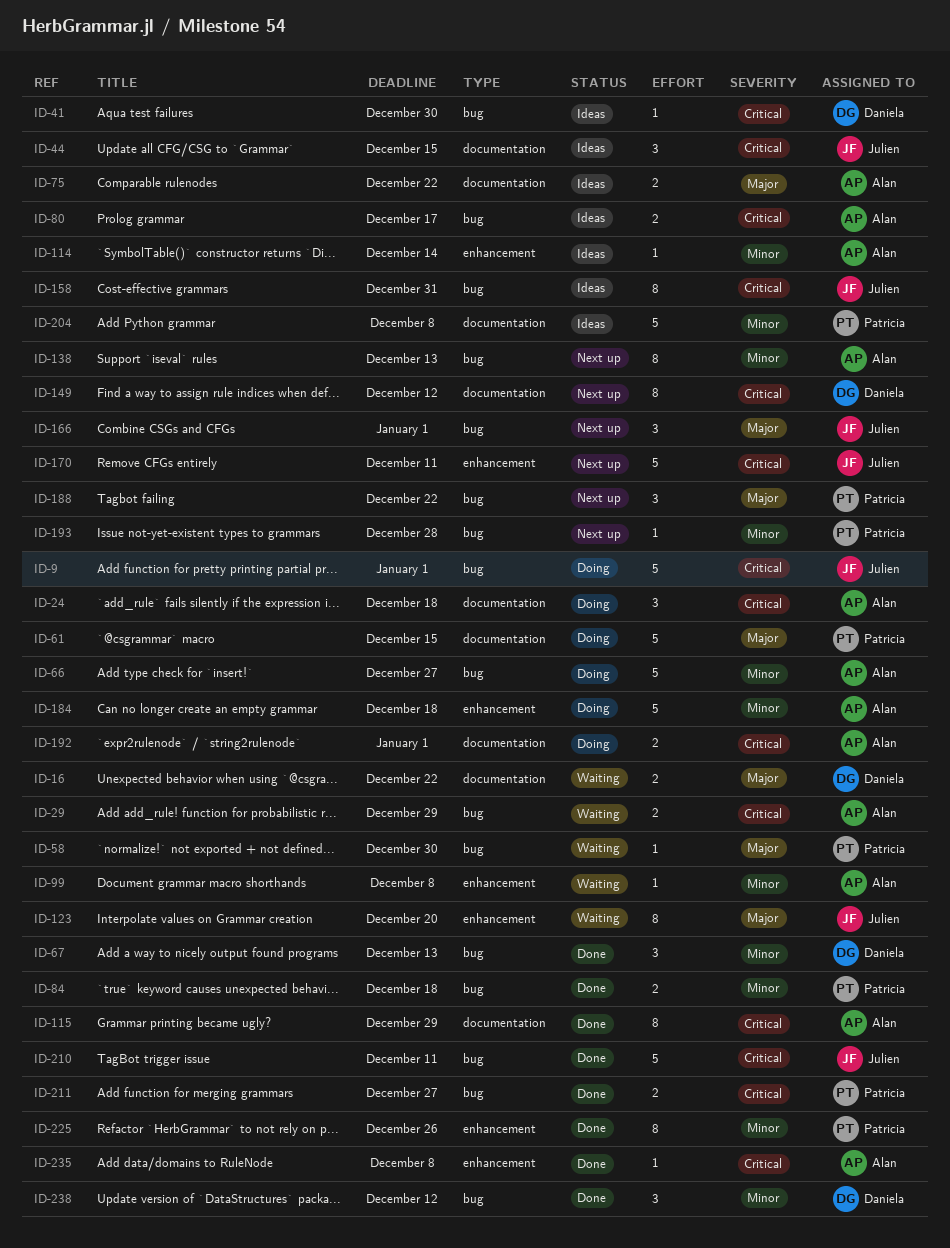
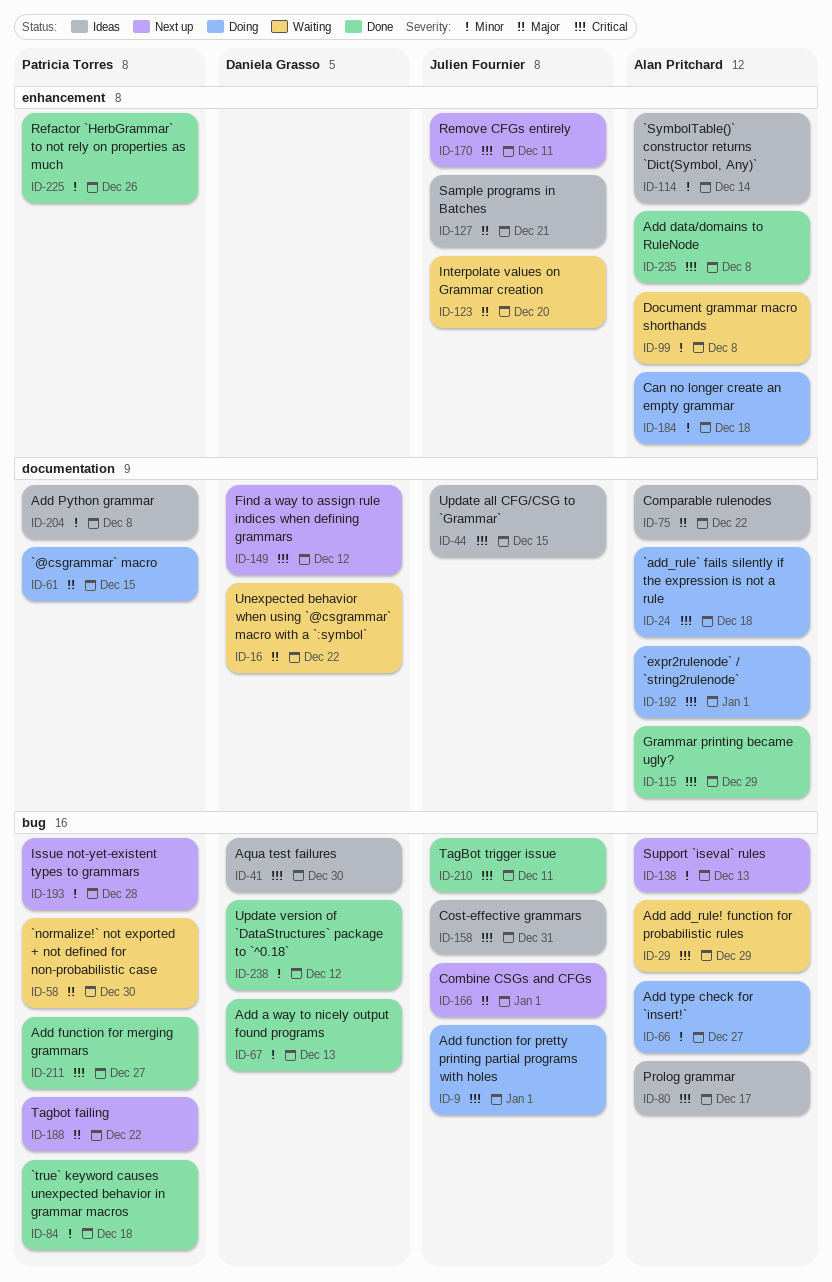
ID-127: none -> present

